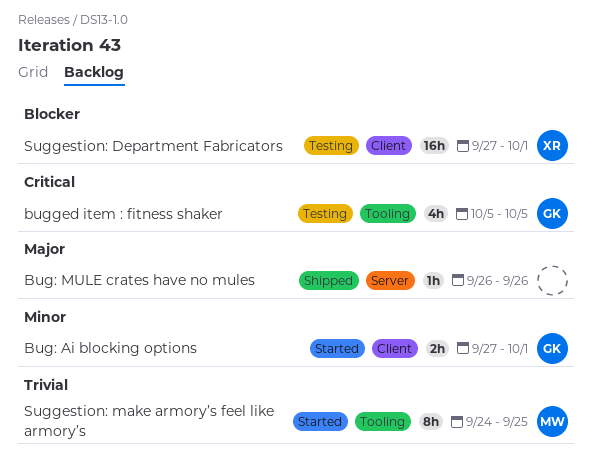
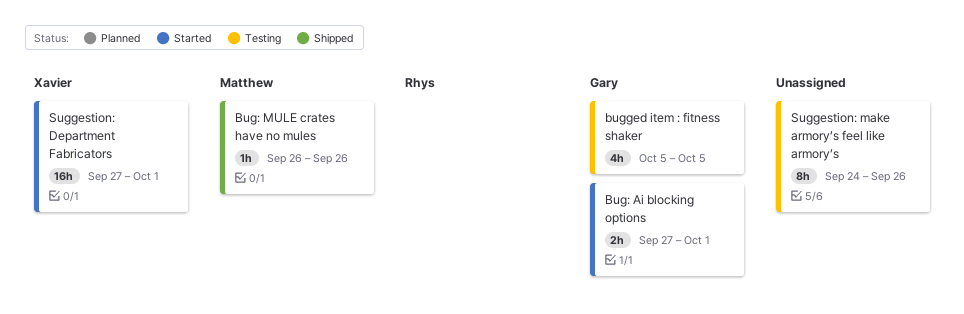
Bug: MULE crates have no mules, owner: none -> Matthew
Suggestion: Department Fabricators, status: Testing -> Started
Suggestion: make armory’s feel like armory’s, status: Started -> Testing
Suggestion: make armory’s feel like armory’s, owner: Matthew -> none
Suggestion: make armory’s feel like armory’s, due: Sep 25 -> Sep 26

